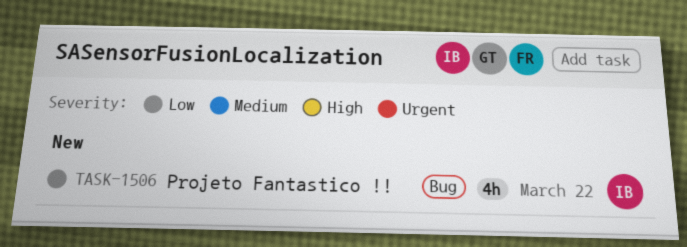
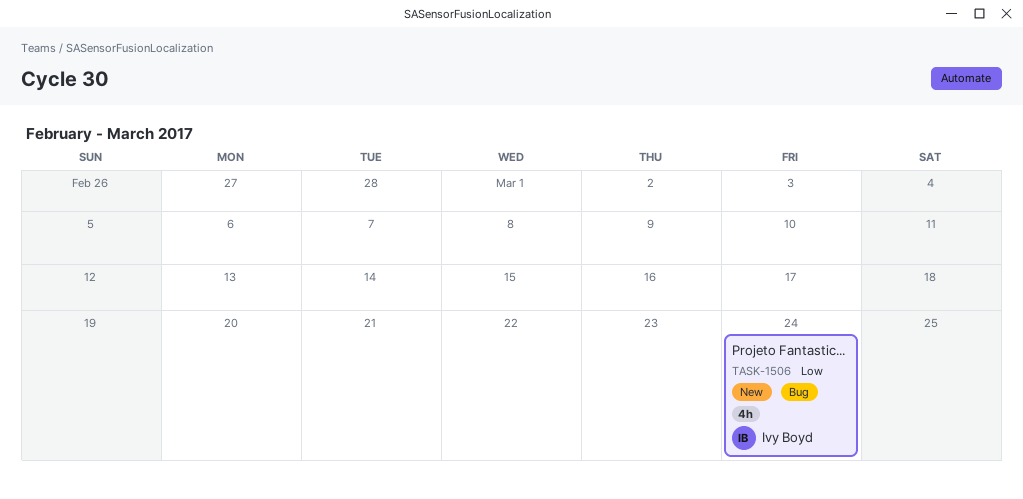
TASK-1506, due: Mar 22 -> Mar 24

